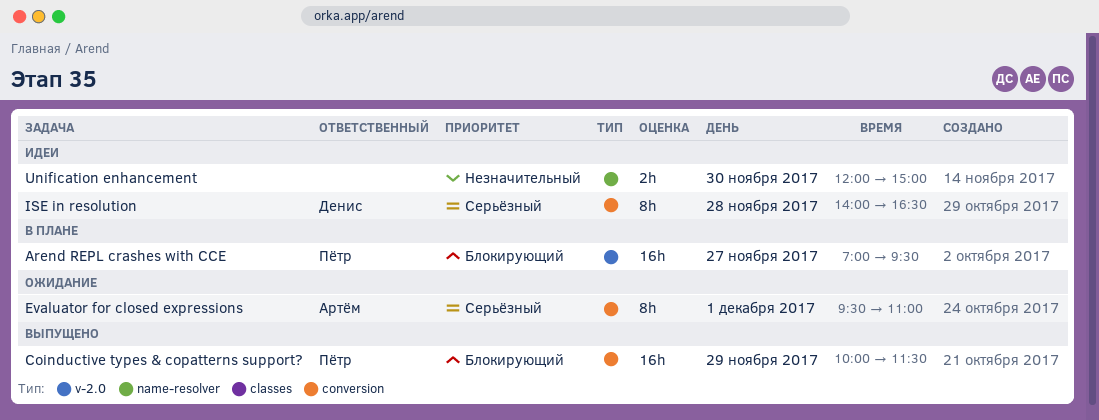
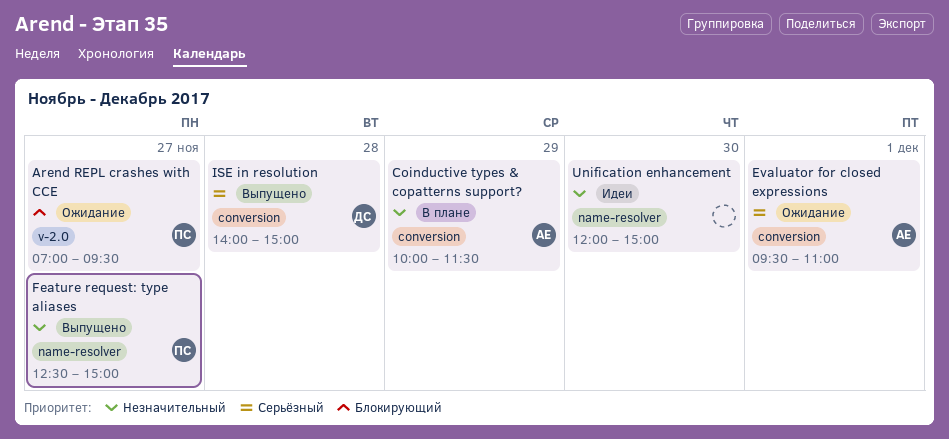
Arend REPL crashes with CCE, status: В плане -> Ожидание
Coinductive types & copatterns support?, status: Выпущено -> В плане
Coinductive types & copatterns support?, owner: Пётр -> Артём
Coinductive types & copatterns support?, priority: Блокирующий -> Незначительный
Feature request: type aliases: none -> present
ISE in resolution, status: Идеи -> Выпущено
ISE in resolution, ends: 16:30 -> 15:00

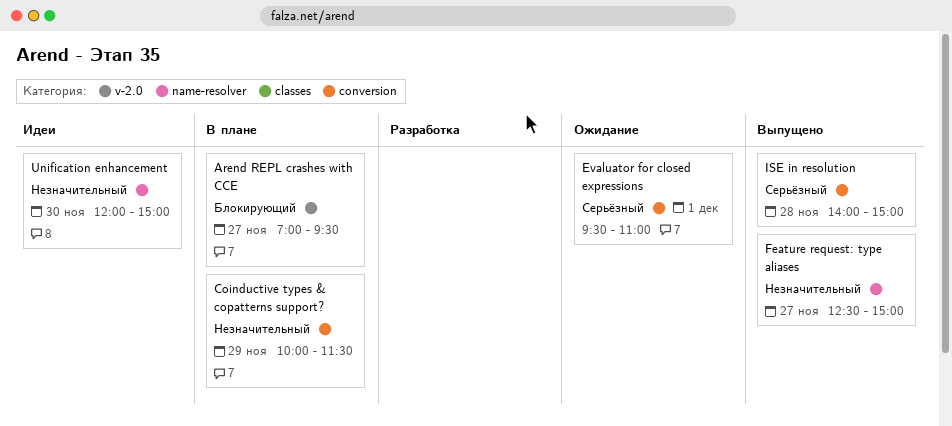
Arend REPL crashes with CCE, status: Ожидание -> В плане

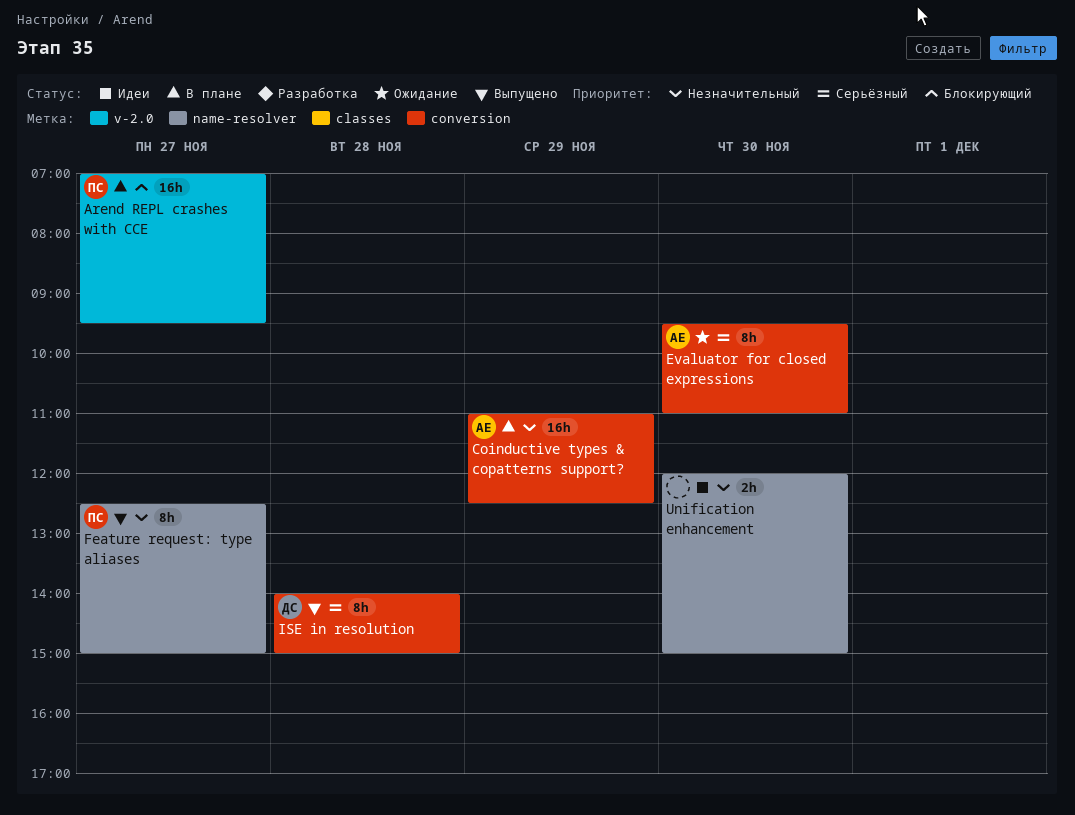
Coinductive types & copatterns support?, begins: 10:00 -> 11:00
Coinductive types & copatterns support?, ends: 11:30 -> 12:30
Evaluator for closed expressions, day: Dec 1 -> Nov 30

